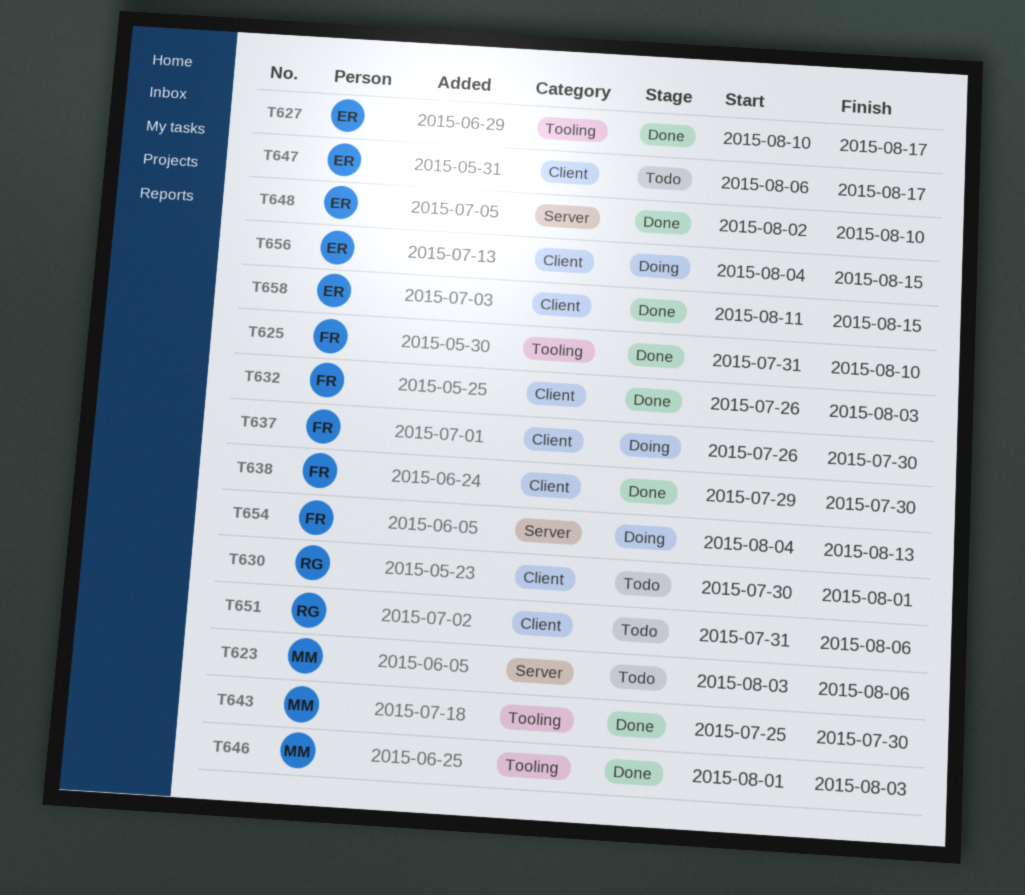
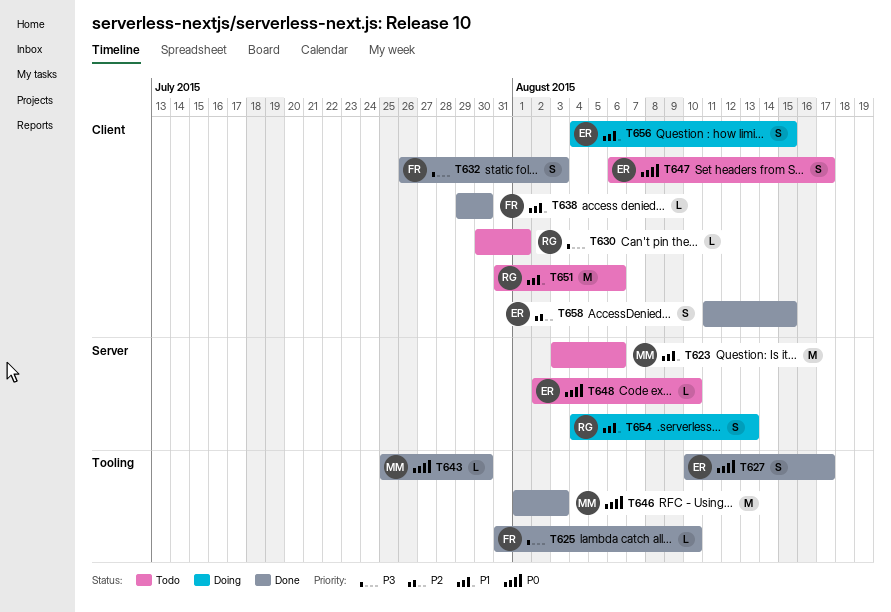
T637: present -> none
T648, status: Done -> Todo
T654, owner: FR -> RG

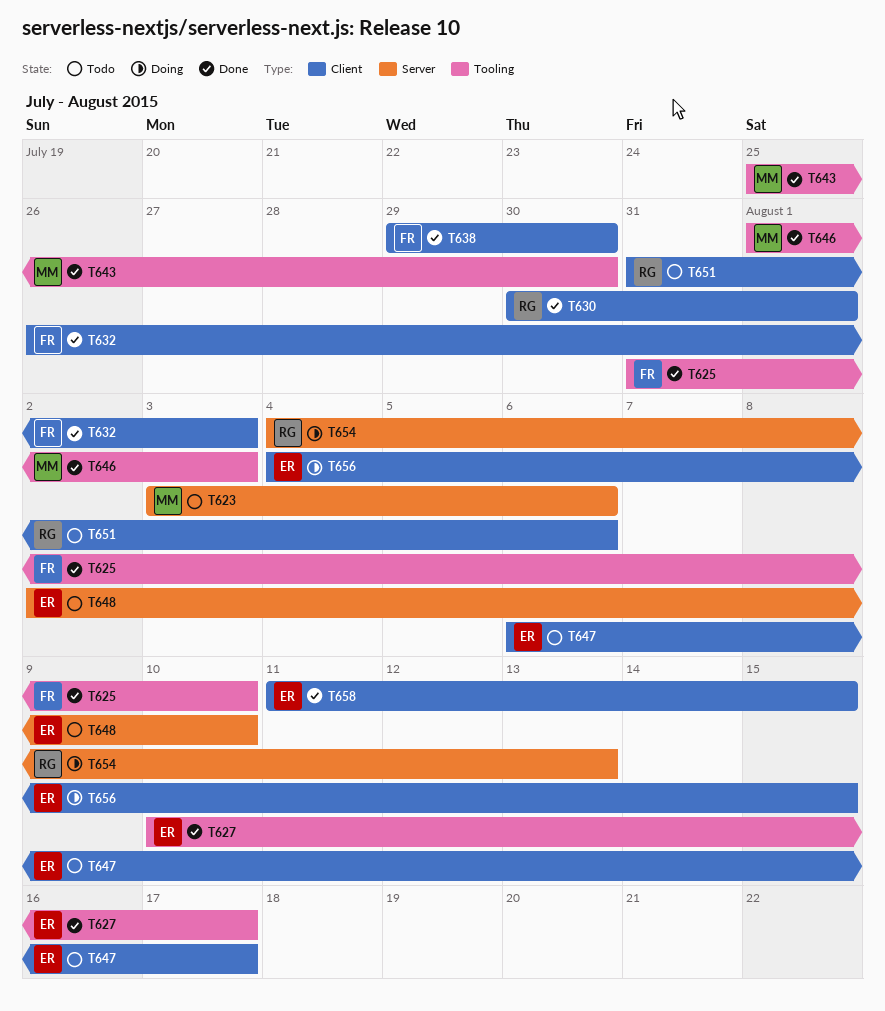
T630, status: Todo -> Done

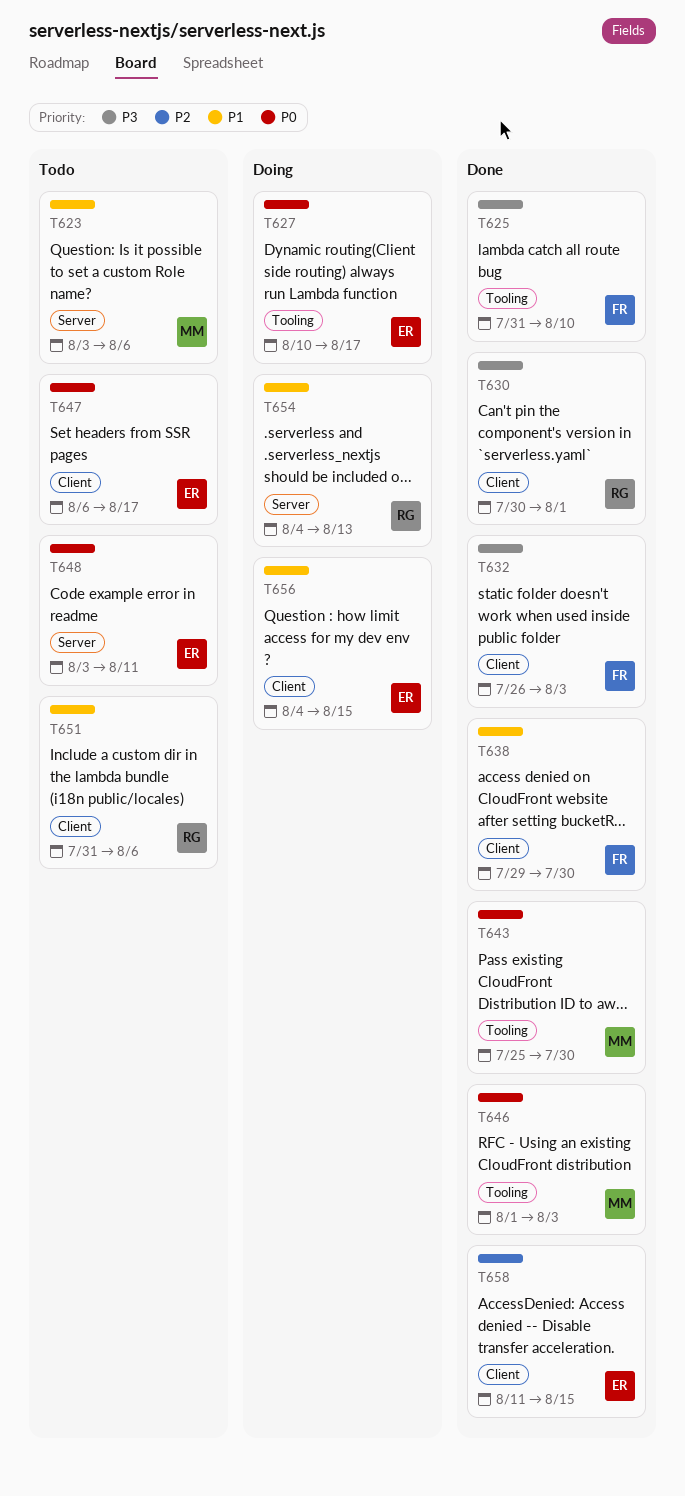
T627, status: Done -> Doing
T648, start: Aug 2 -> Aug 3
T648, due: Aug 10 -> Aug 11

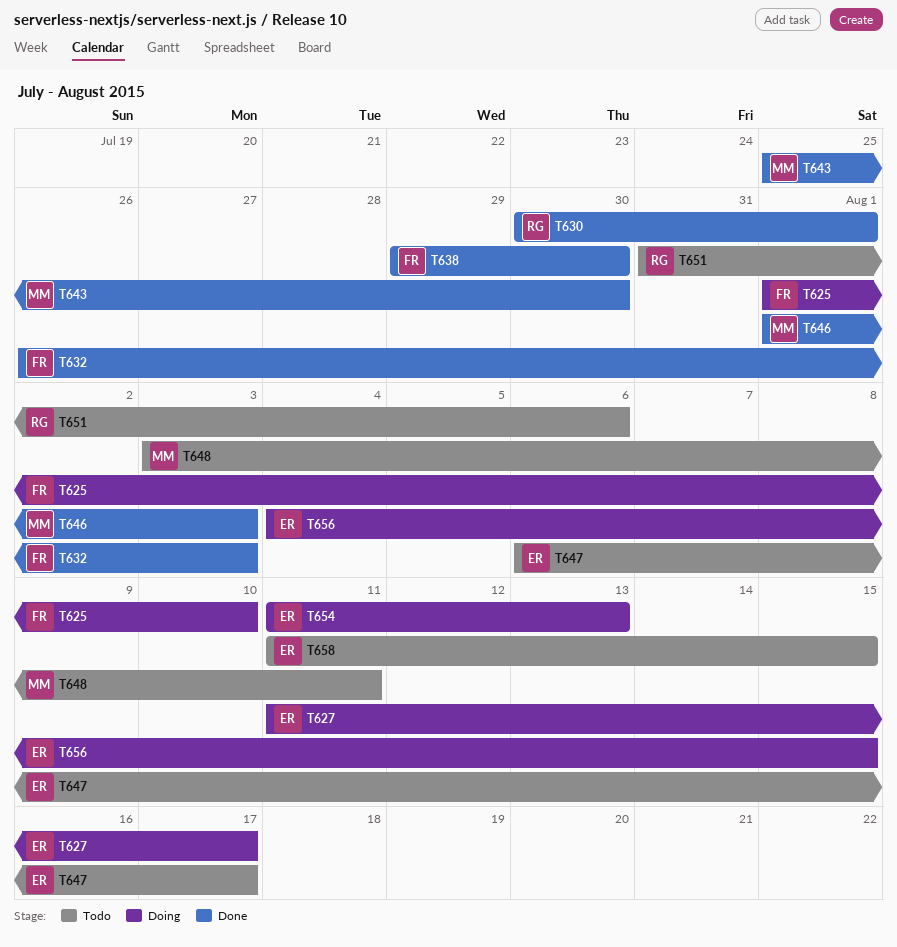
T623: present -> none
T625, status: Done -> Doing
T625, start: Jul 31 -> Aug 1
T627, start: Aug 10 -> Aug 11
T648, owner: ER -> MM
T654, owner: RG -> ER
T654, start: Aug 4 -> Aug 11
T658, status: Done -> Todo

